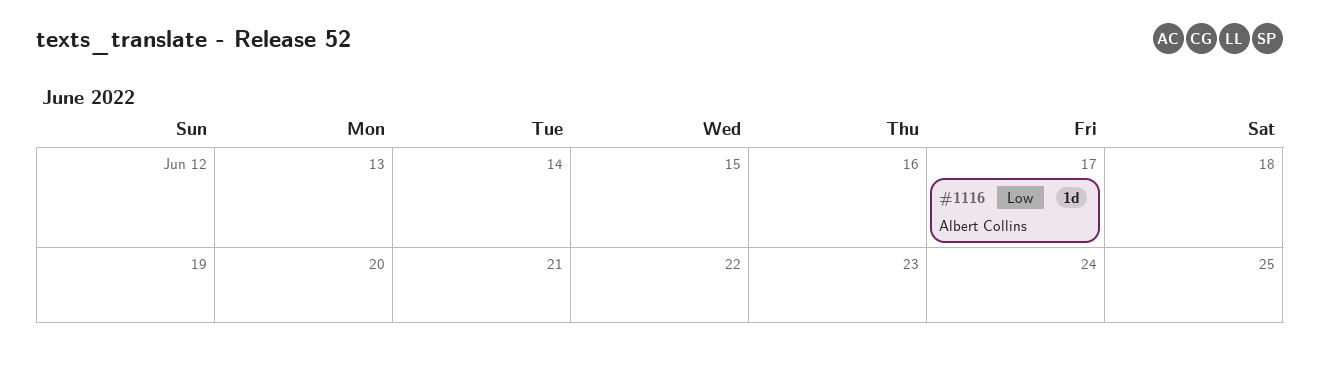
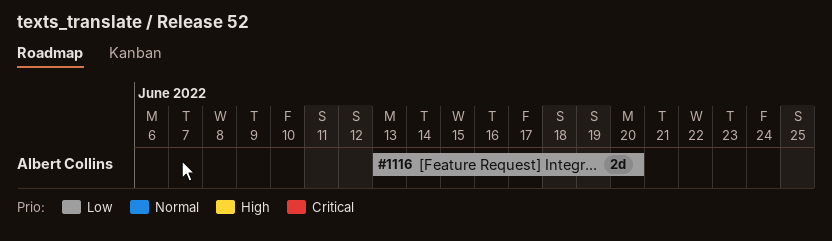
#1116, estimate: 1d -> 2d
#1116, due: Jun 17 -> Jun 20

